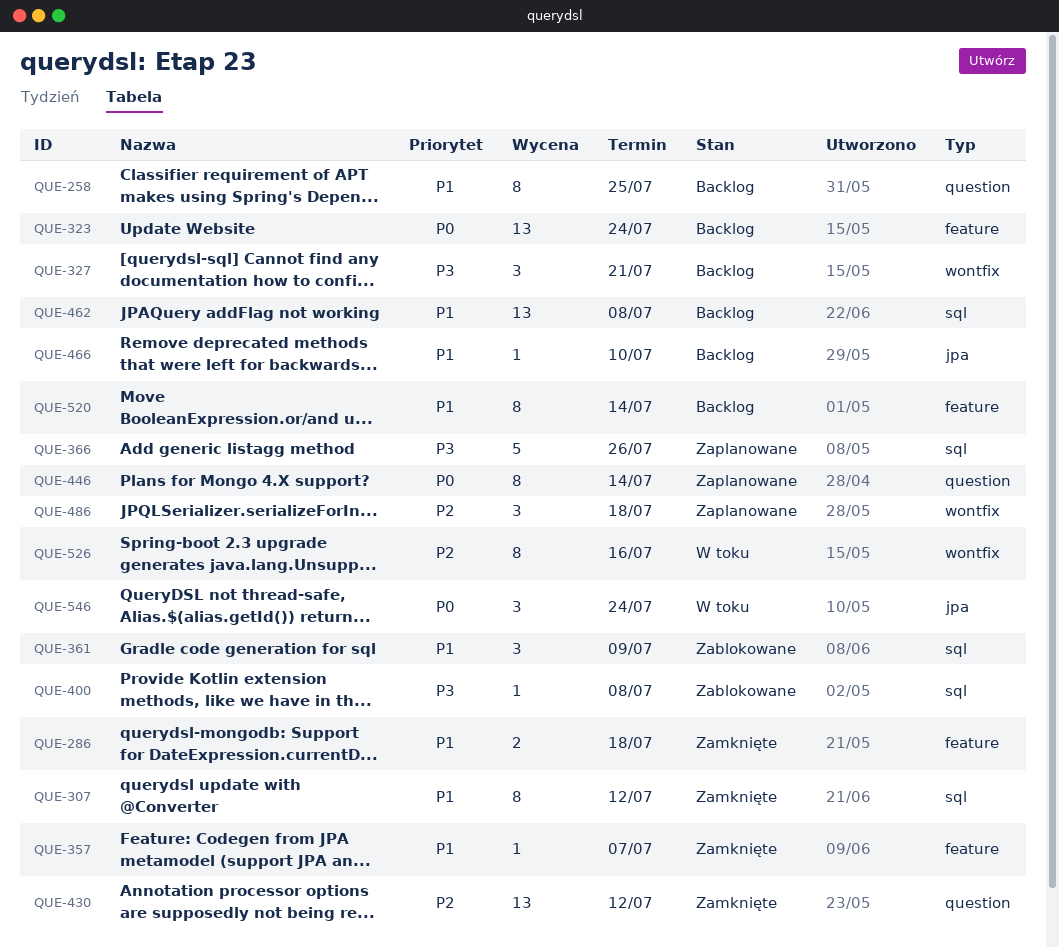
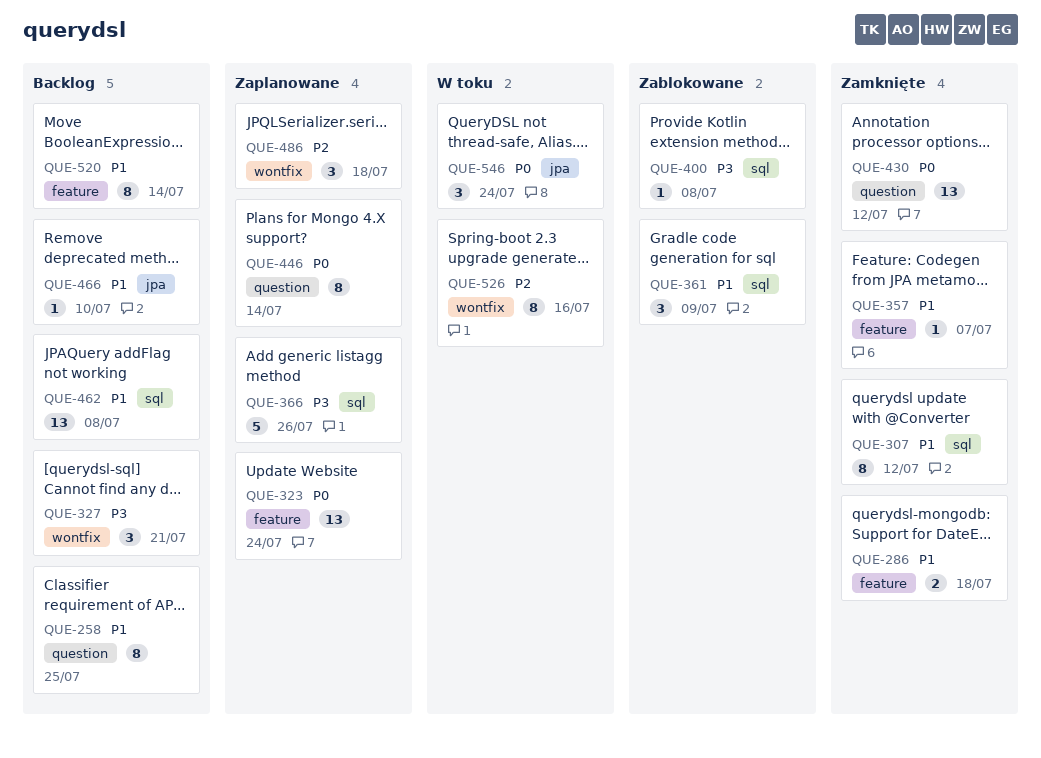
QUE-323, status: Backlog -> Zaplanowane
QUE-430, priority: P2 -> P0

